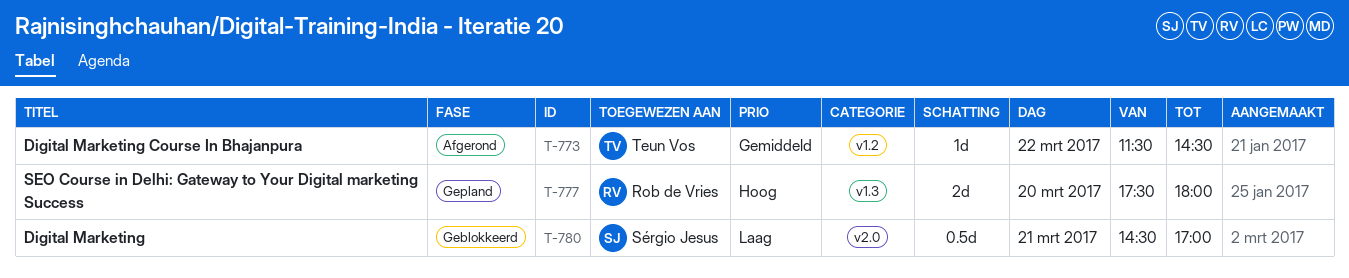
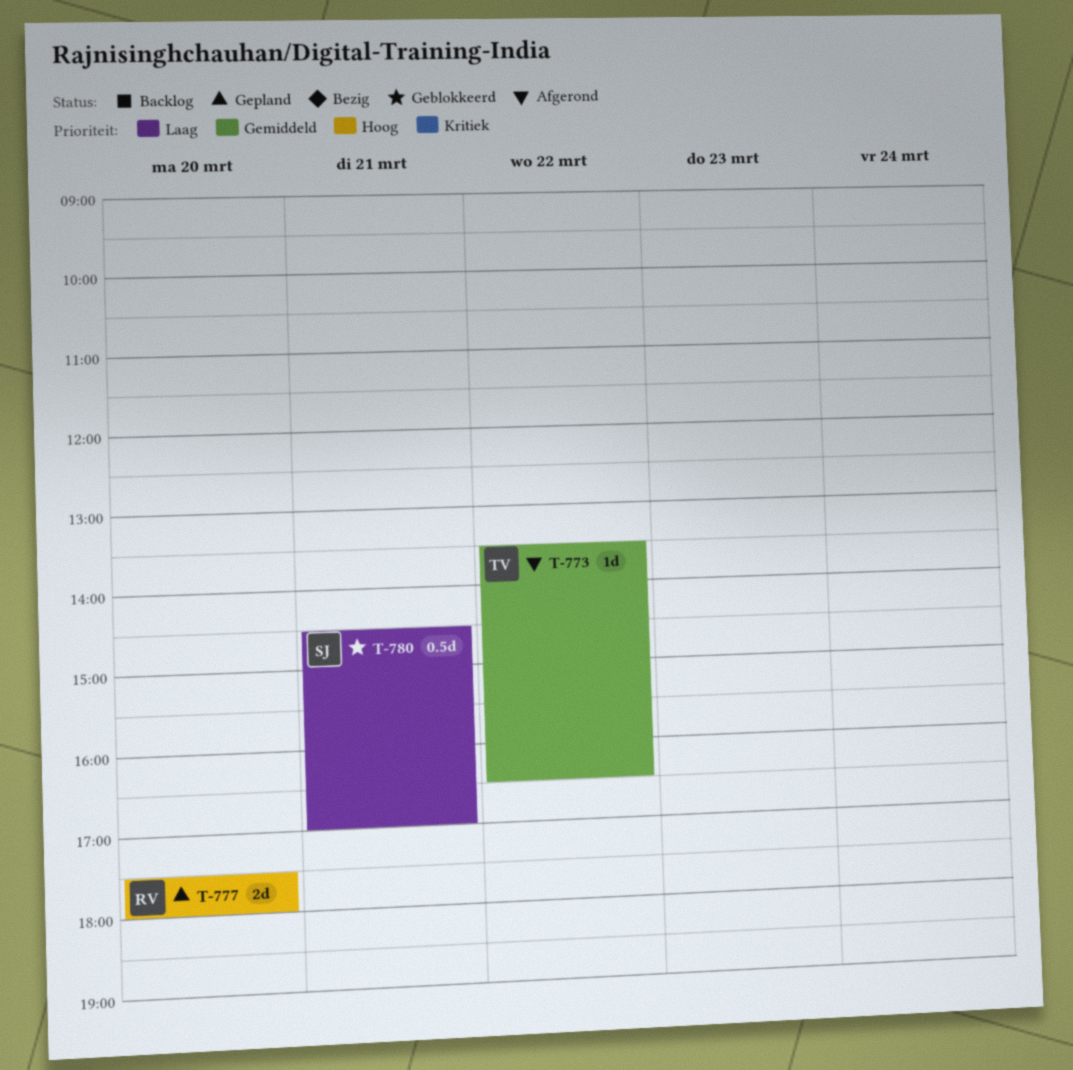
T-773, begins: 11:30 -> 13:30
T-773, ends: 14:30 -> 16:30

